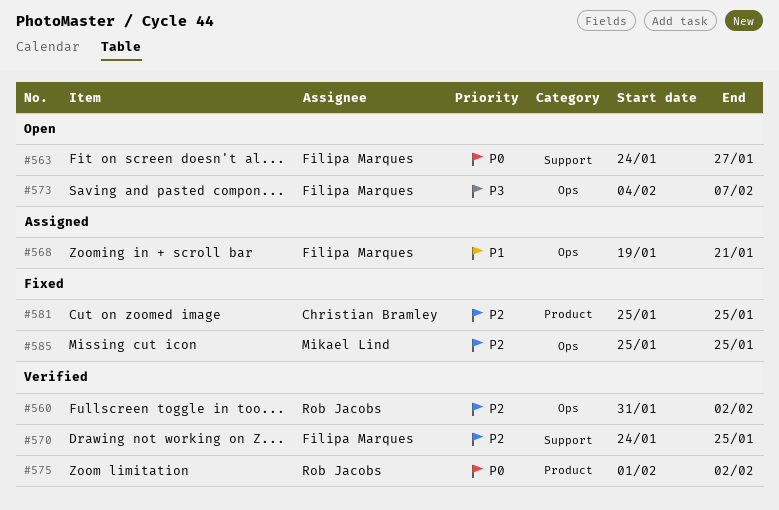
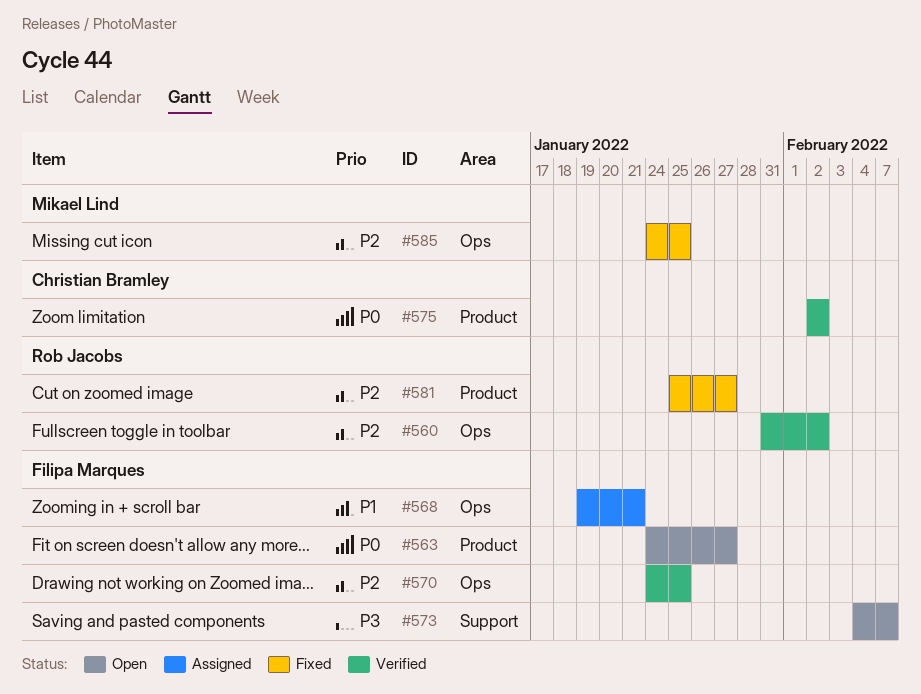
#563, label: Support -> Product
#570, label: Support -> Ops
#573, label: Ops -> Support
#575, owner: Rob Jacobs -> Christian Bramley
#575, start: Feb 1 -> Feb 2
#581, owner: Christian Bramley -> Rob Jacobs
#581, due: Jan 25 -> Jan 27
#585, start: Jan 25 -> Jan 24

